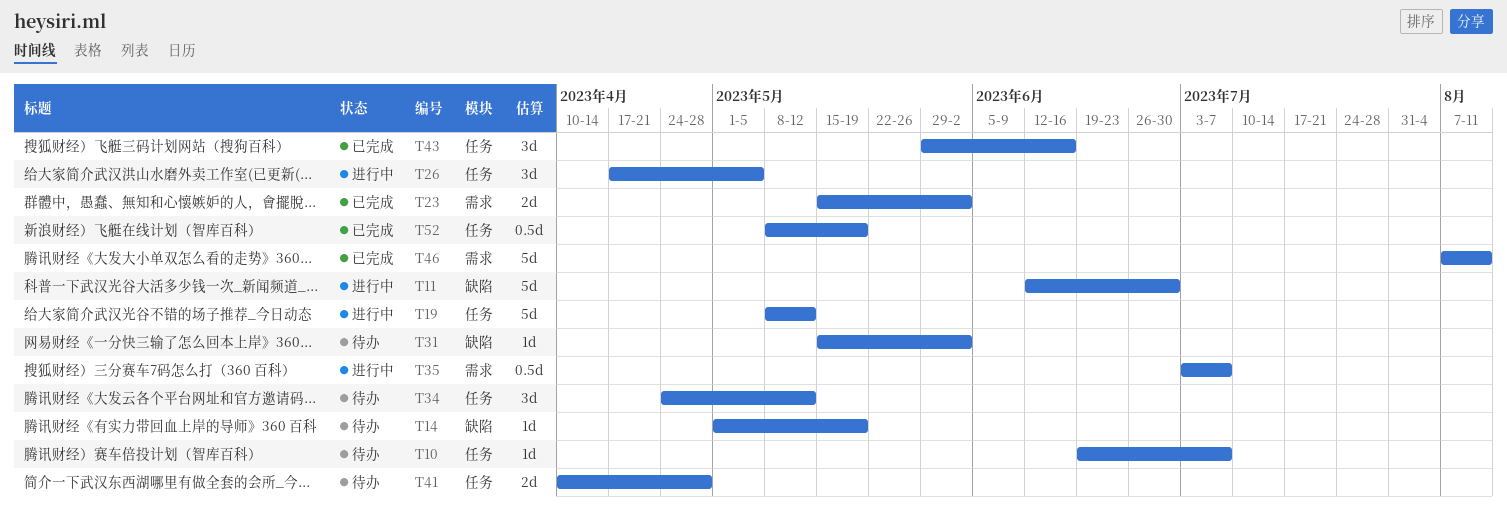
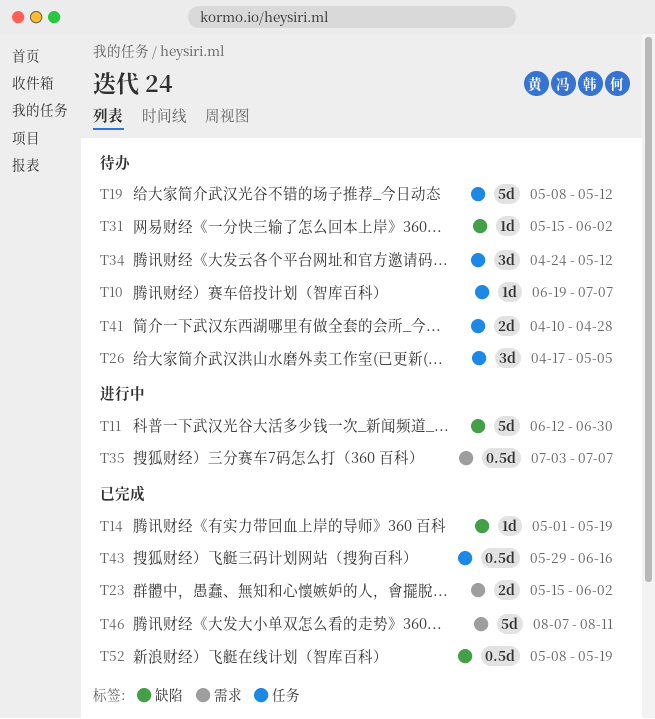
T14, status: 待办 -> 已完成
T19, status: 进行中 -> 待办
T26, status: 进行中 -> 待办
T43, estimate: 3d -> 0.5d
T52, label: 任务 -> 缺陷

